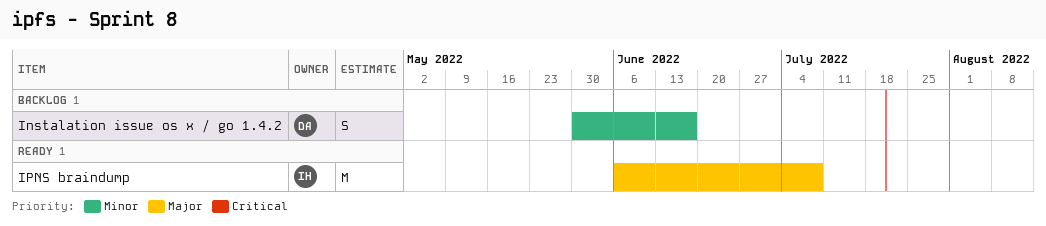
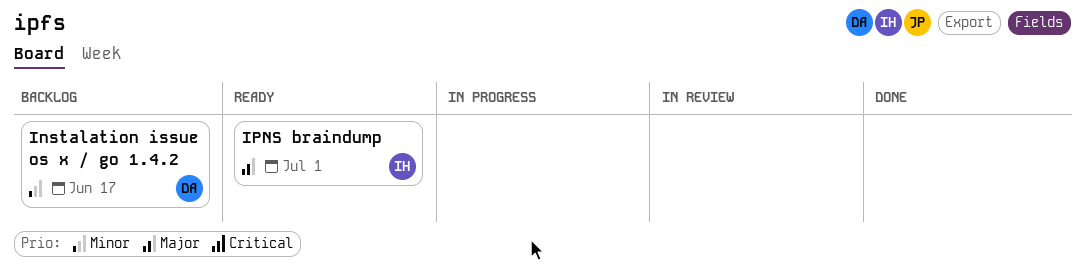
IPNS braindump, due: Jul 8 -> Jul 1

